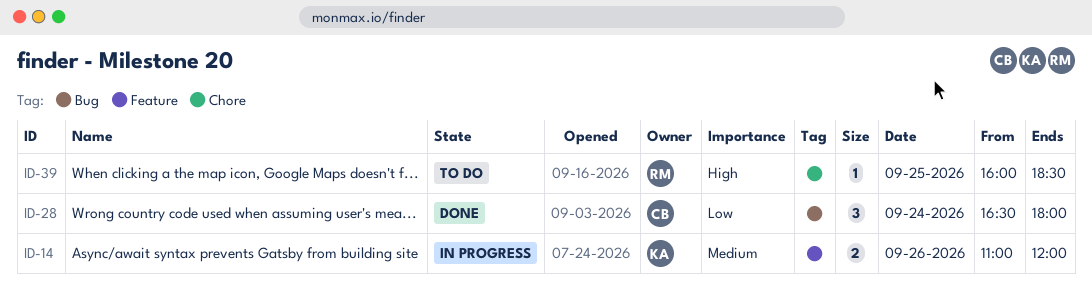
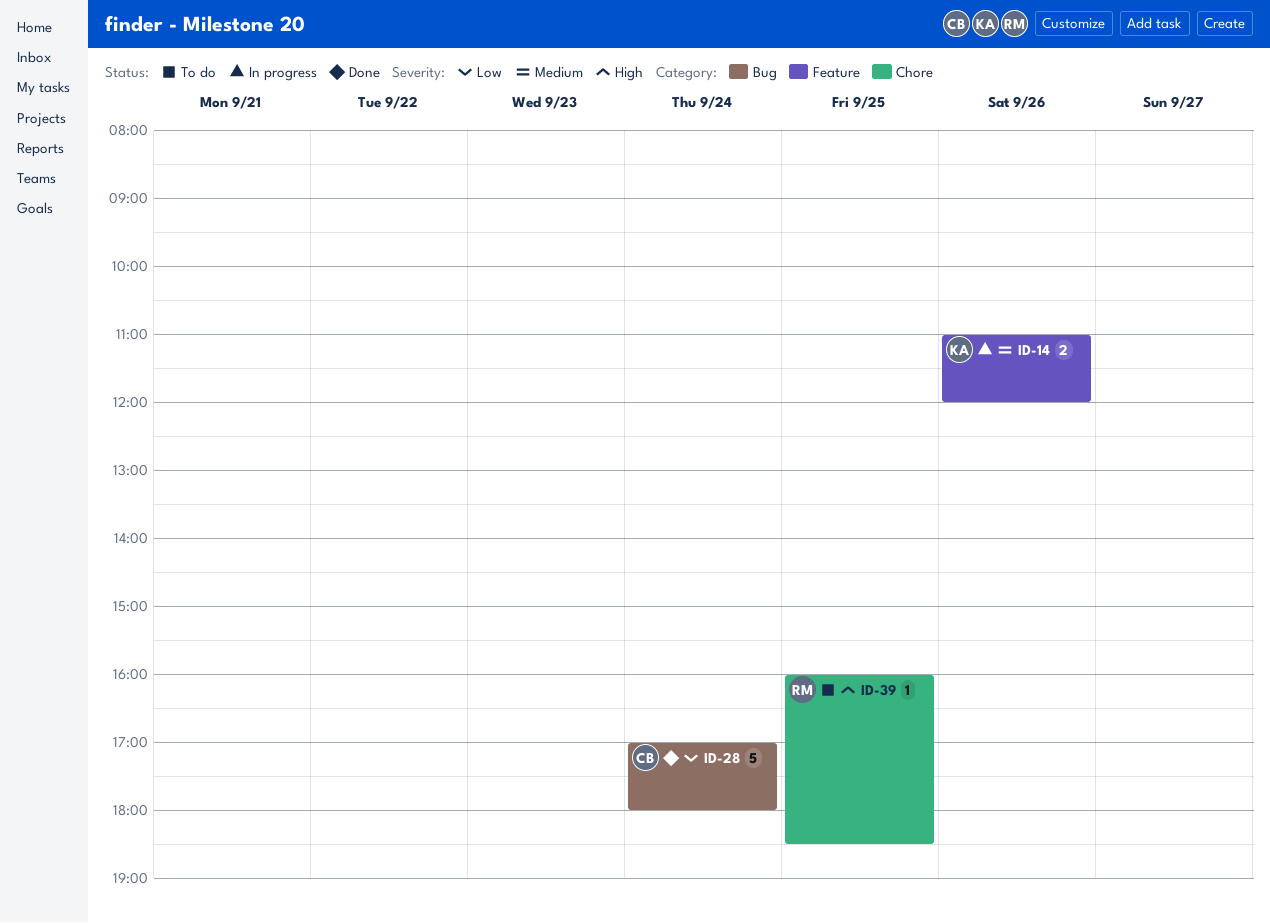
ID-28, estimate: 3 -> 5
ID-28, begins: 16:30 -> 17:00

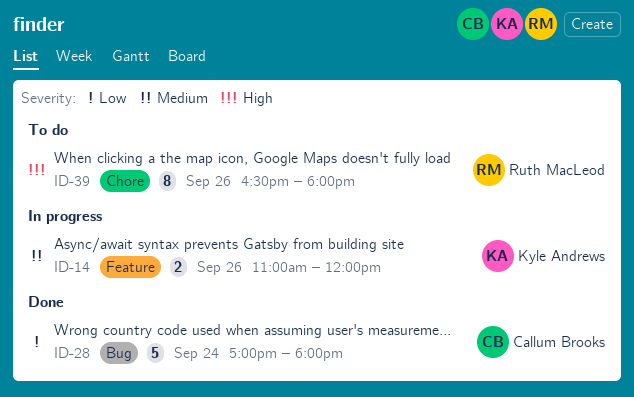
ID-39, estimate: 1 -> 8
ID-39, day: Sep 25 -> Sep 26
ID-39, begins: 16:00 -> 16:30
ID-39, ends: 18:30 -> 18:00

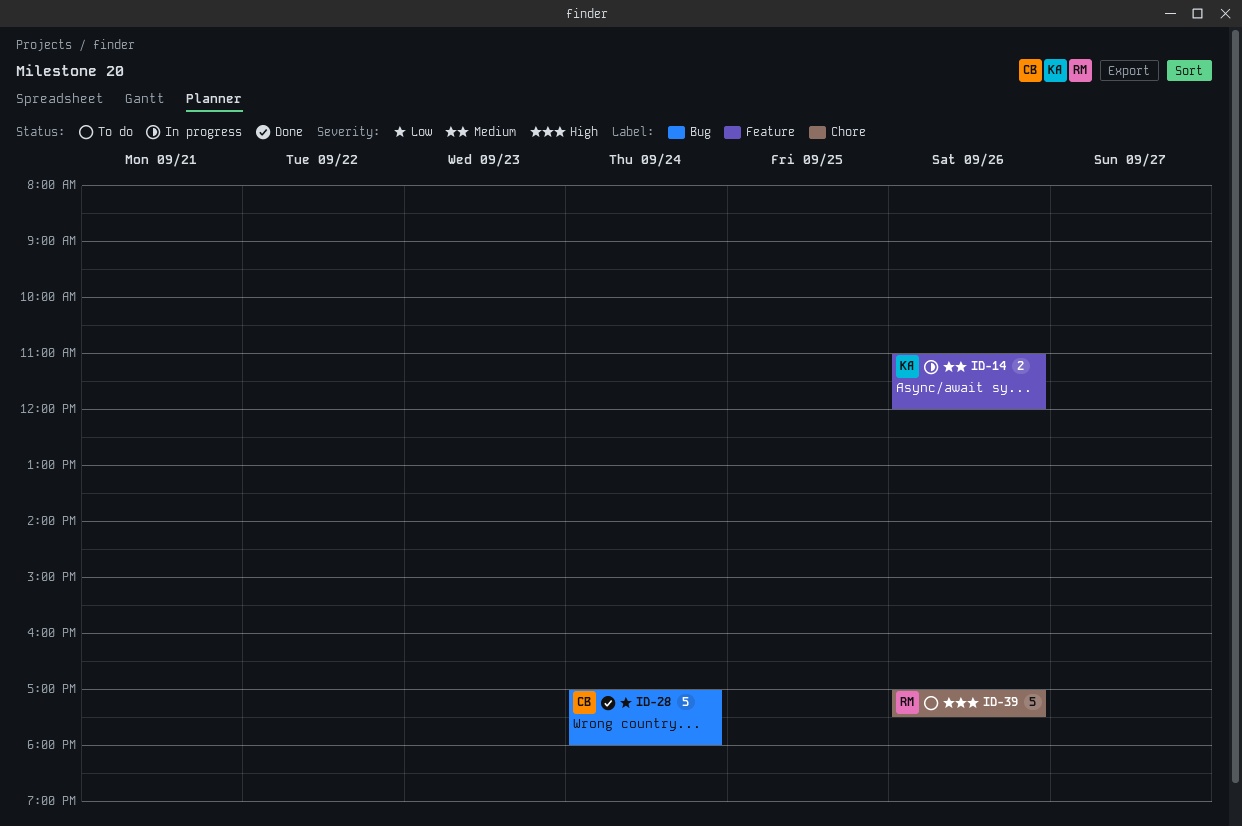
ID-39, estimate: 8 -> 5
ID-39, begins: 16:30 -> 17:00
ID-39, ends: 18:00 -> 17:30

